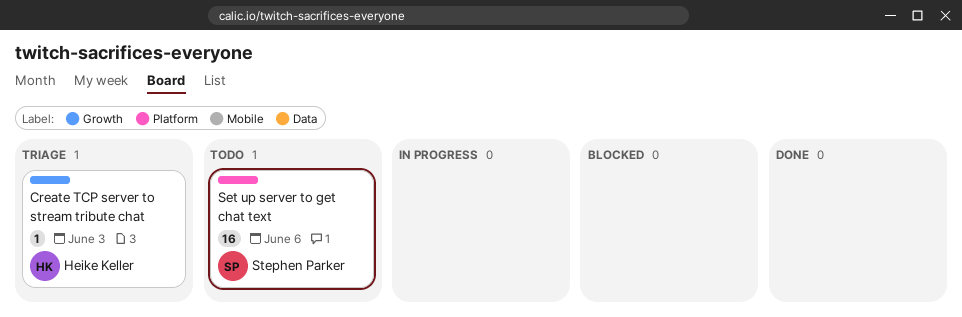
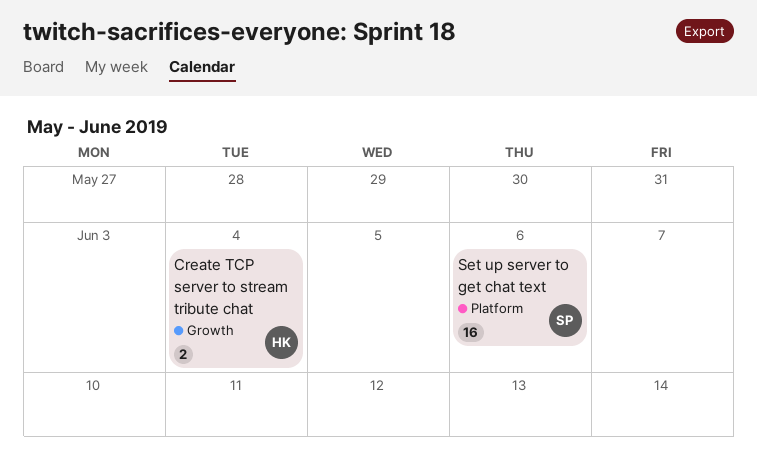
Create TCP server to stream tribute chat, estimate: 1 -> 2
Create TCP server to stream tribute chat, due: Jun 3 -> Jun 4

